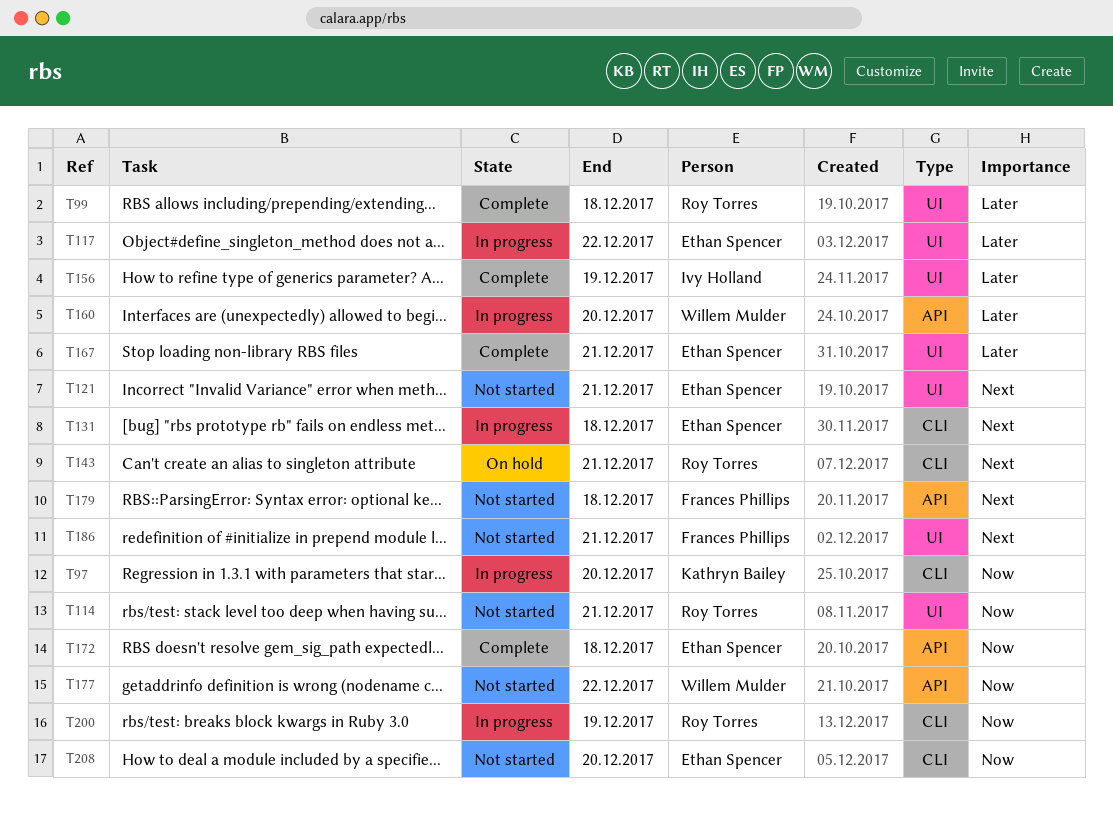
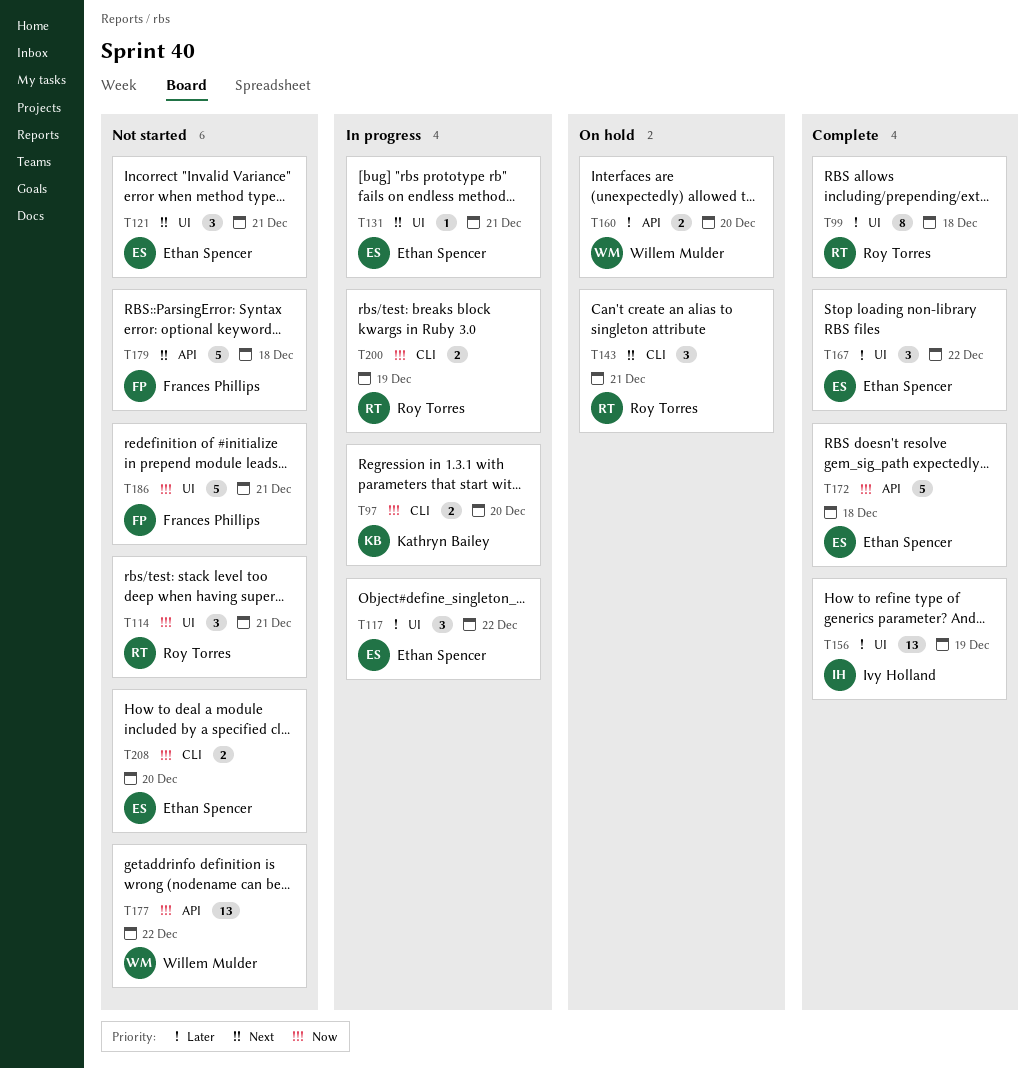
T131, label: CLI -> UI
T131, due: Dec 18 -> Dec 21
T160, status: In progress -> On hold
T167, due: Dec 21 -> Dec 22
T186, priority: Next -> Now

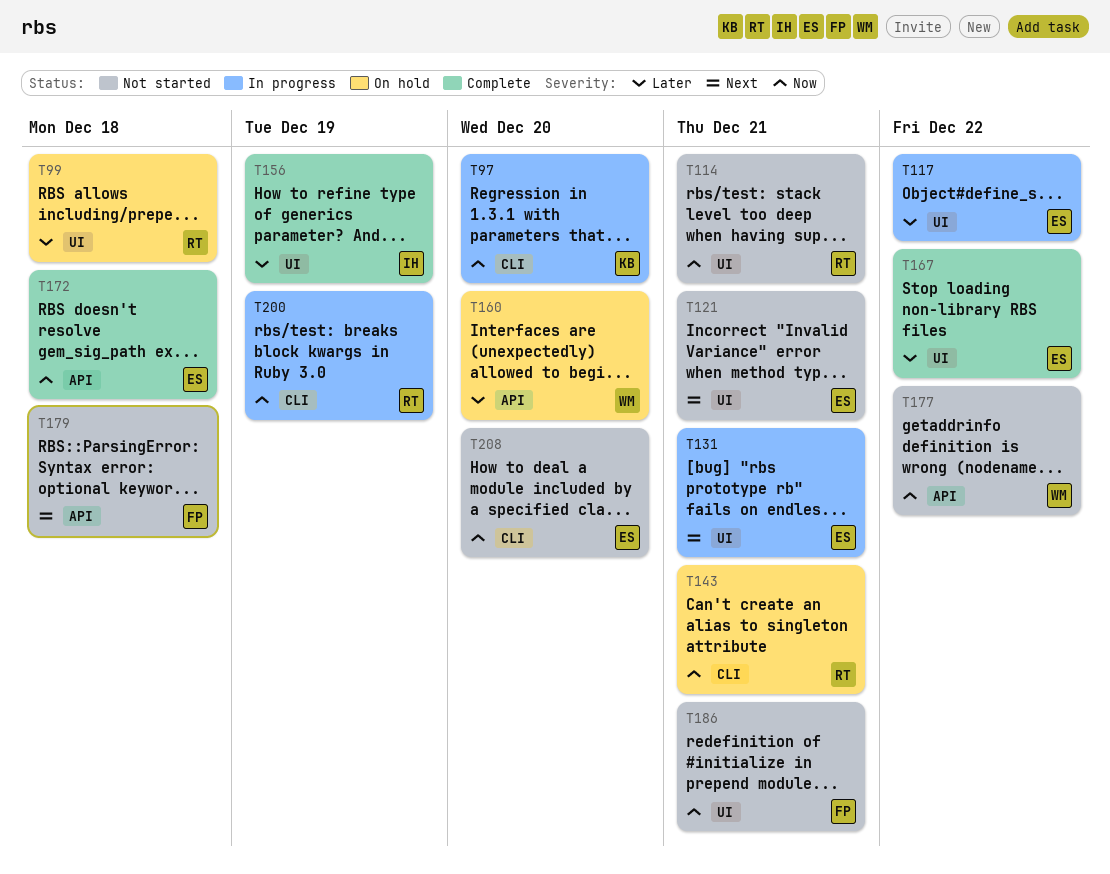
T99, status: Complete -> On hold
T143, priority: Next -> Now

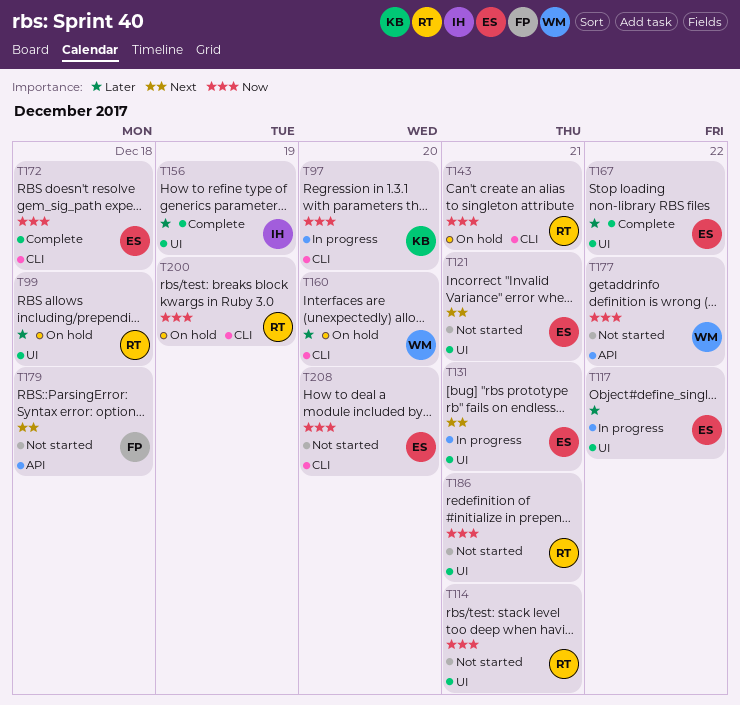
T160, label: API -> CLI
T172, label: API -> CLI
T186, owner: FP -> RT
T200, status: In progress -> On hold

